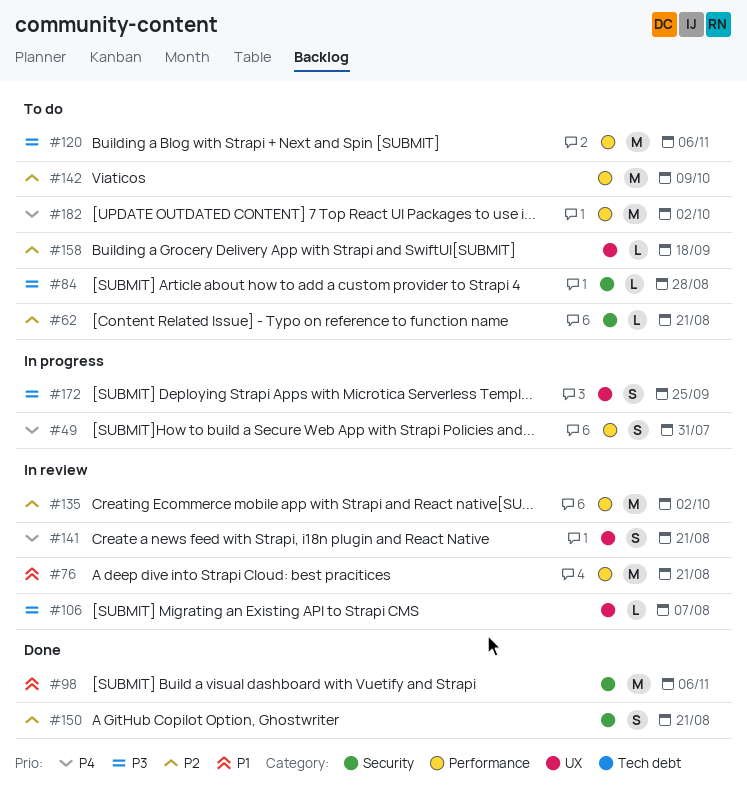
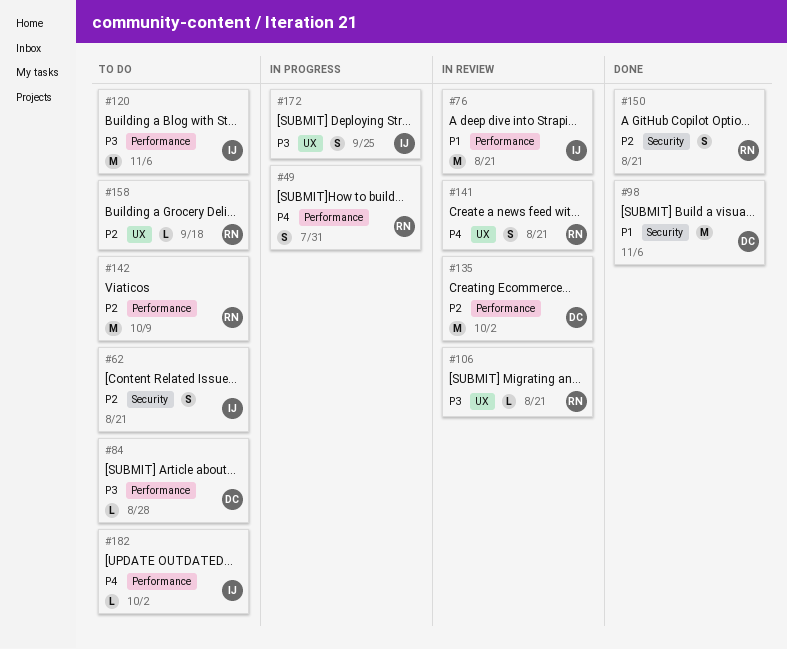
#62, estimate: L -> S
#84, label: Security -> Performance
#106, due: Aug 7 -> Aug 21
#182, estimate: M -> L

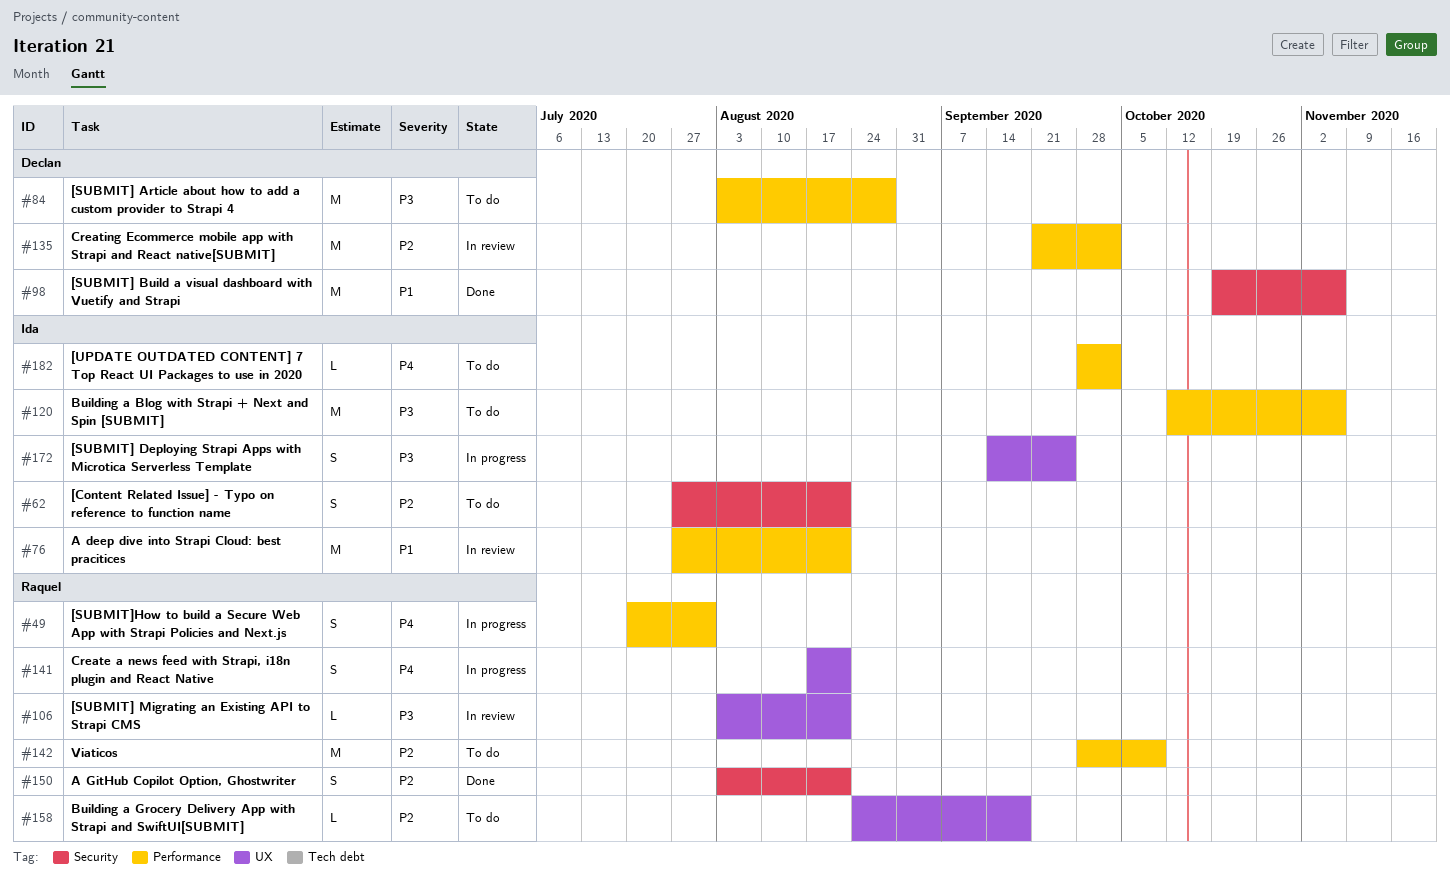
#84, estimate: L -> M
#141, status: In review -> In progress

